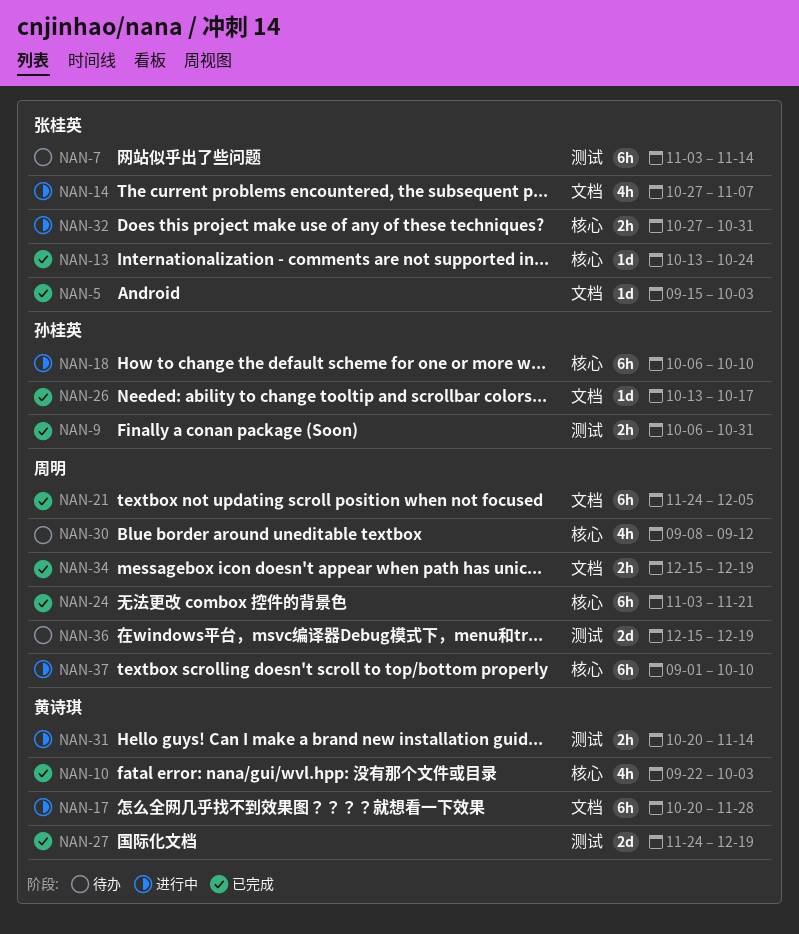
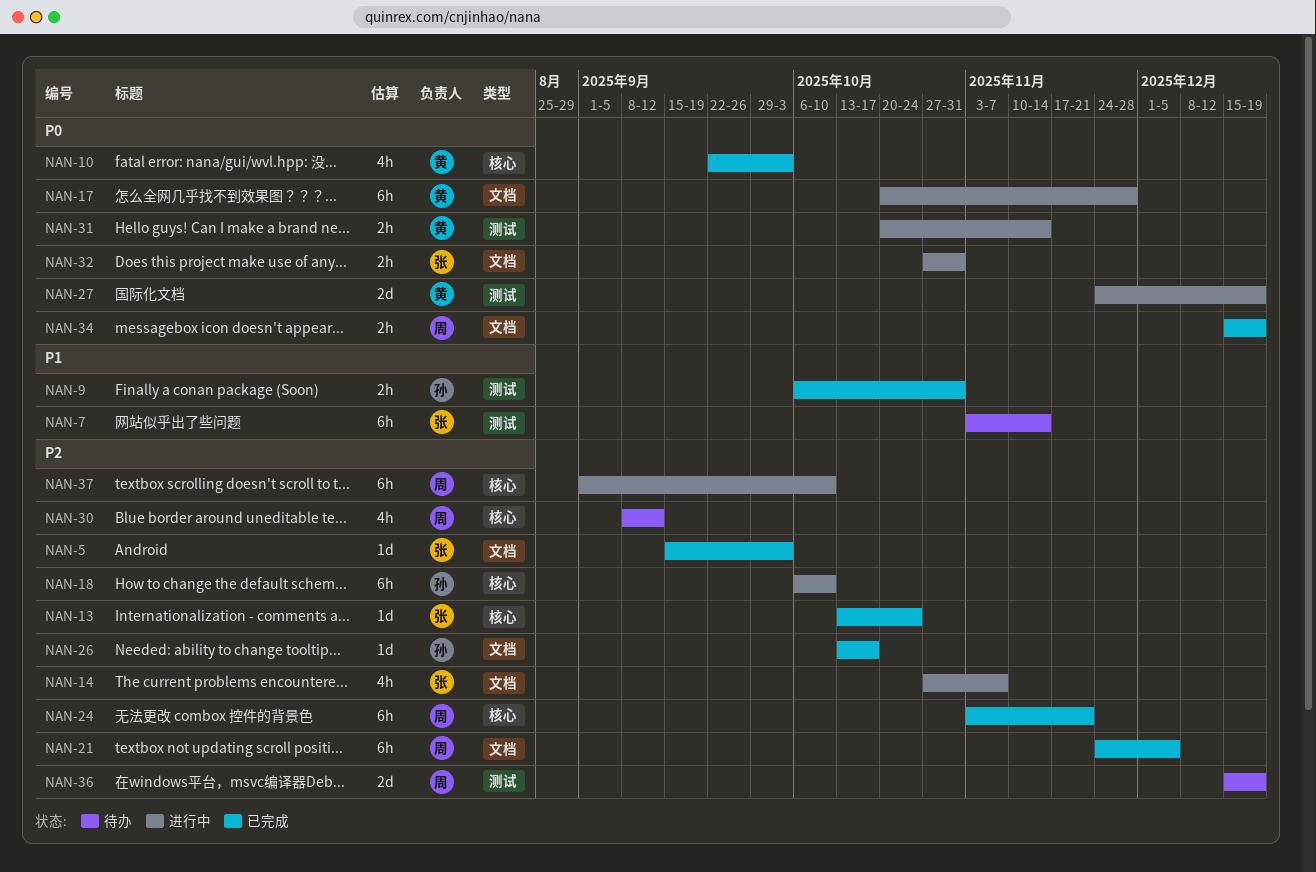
NAN-27, status: 已完成 -> 进行中
NAN-32, label: 核心 -> 文档

